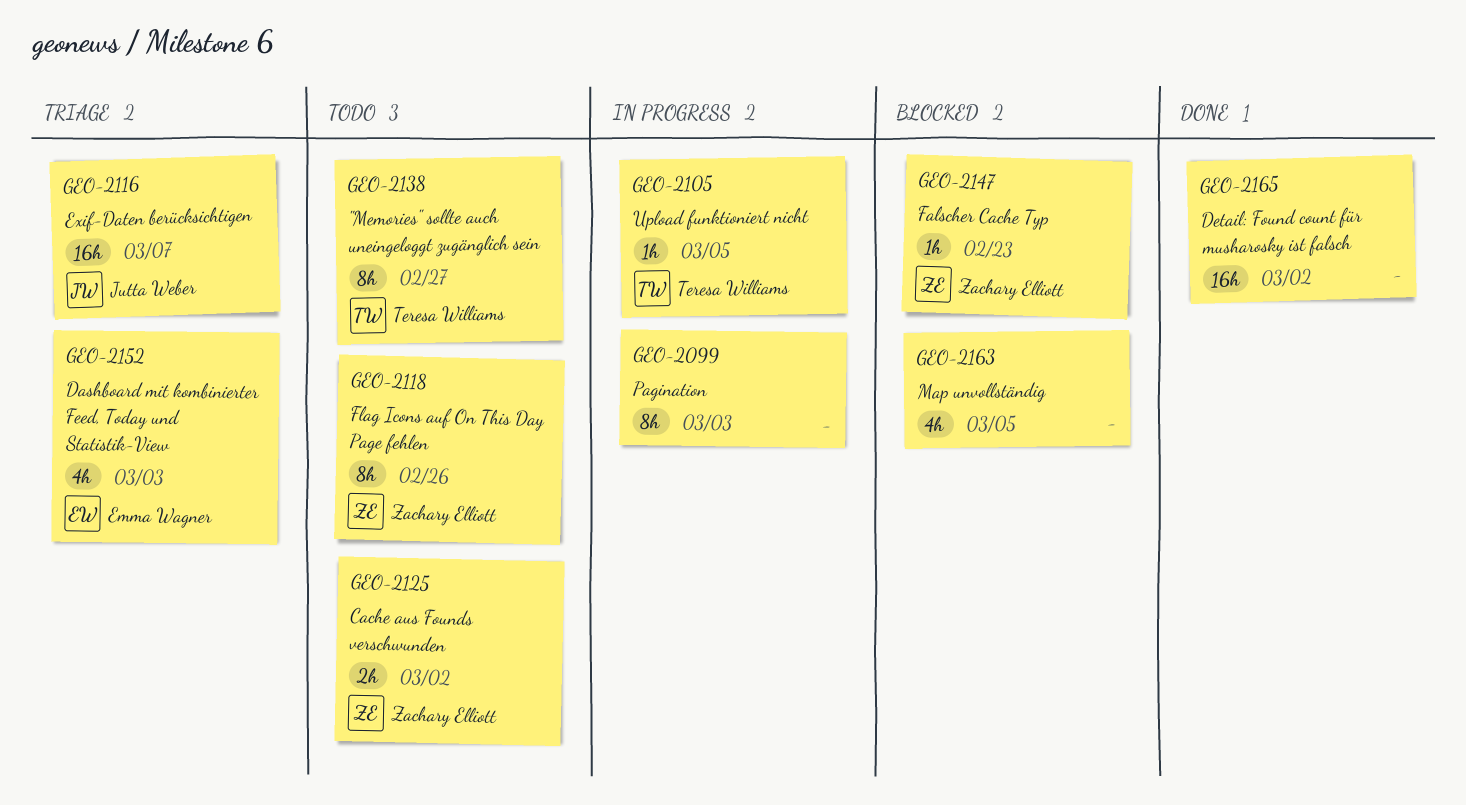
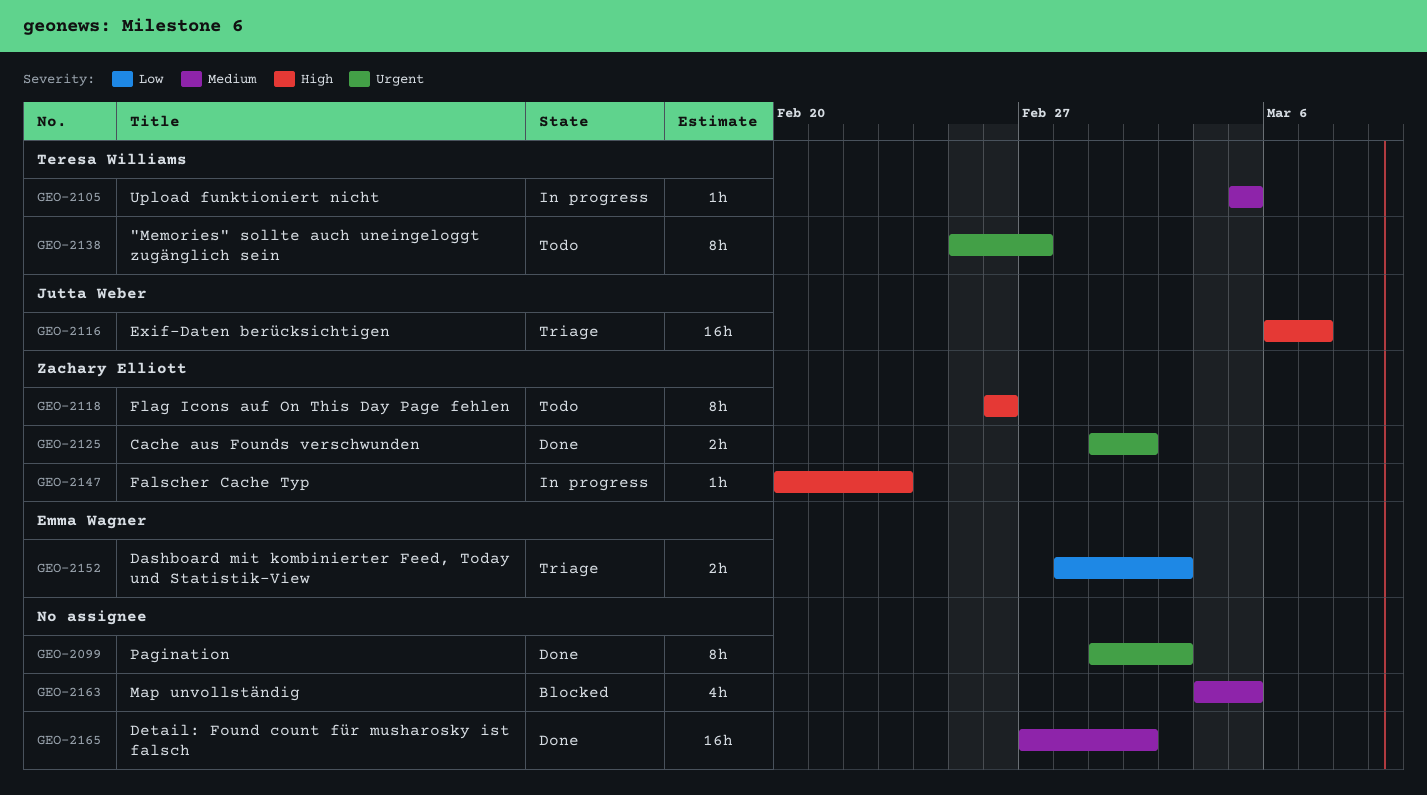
GEO-2099, status: In progress -> Done
GEO-2125, status: Todo -> Done
GEO-2147, status: Blocked -> In progress
GEO-2152, estimate: 4h -> 2h

